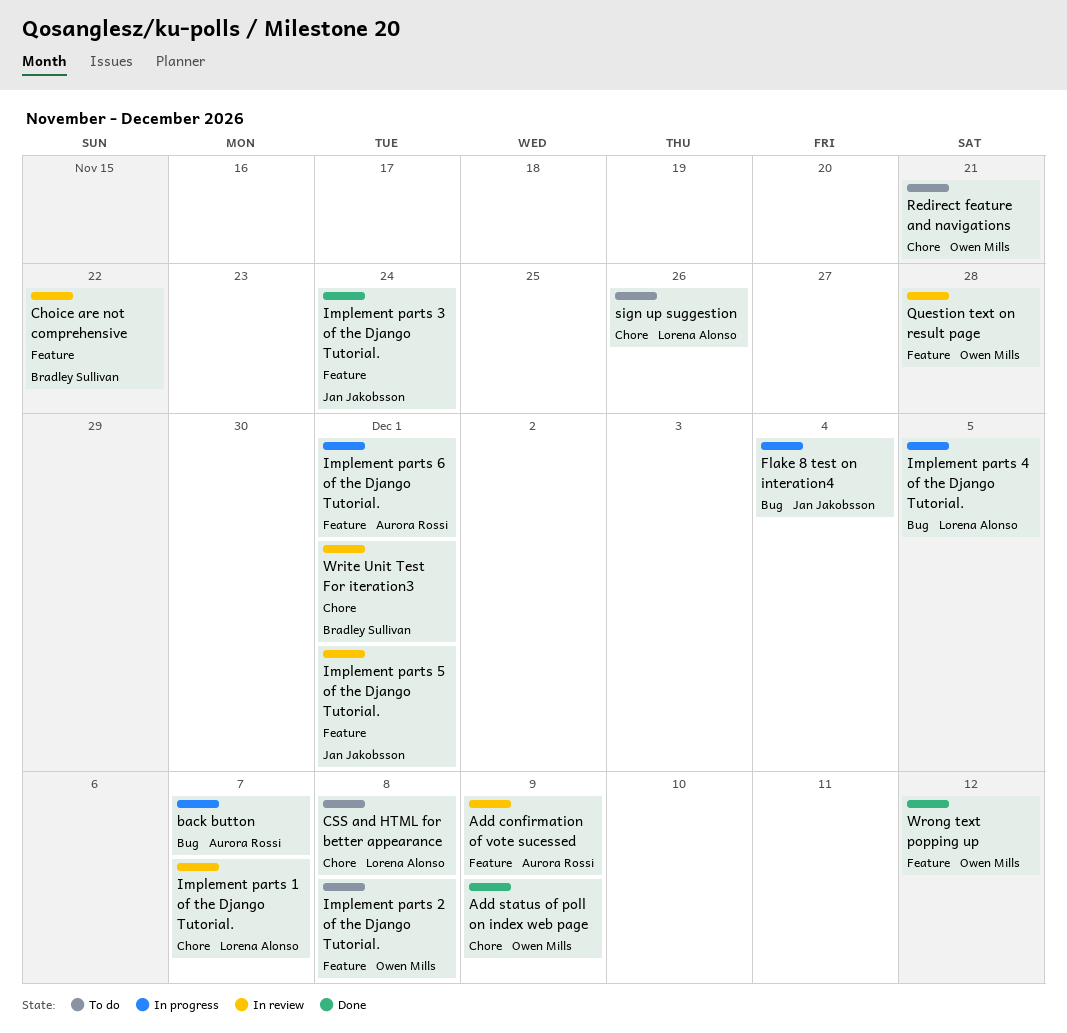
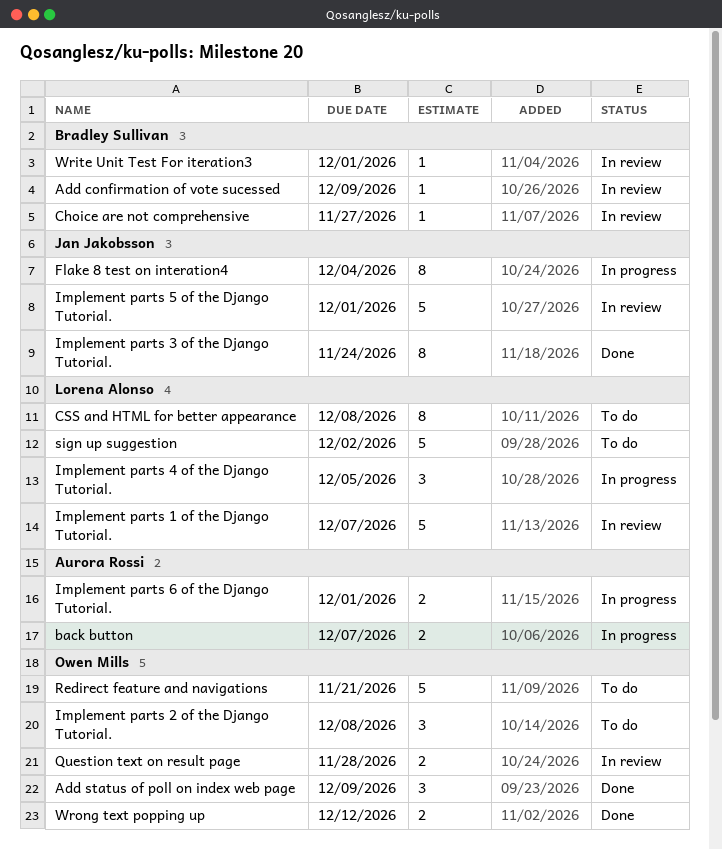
Add confirmation of vote sucessed, owner: Aurora Rossi -> Bradley Sullivan
Choice are not comprehensive, due: Nov 22 -> Nov 27
sign up suggestion, due: Nov 26 -> Dec 2

